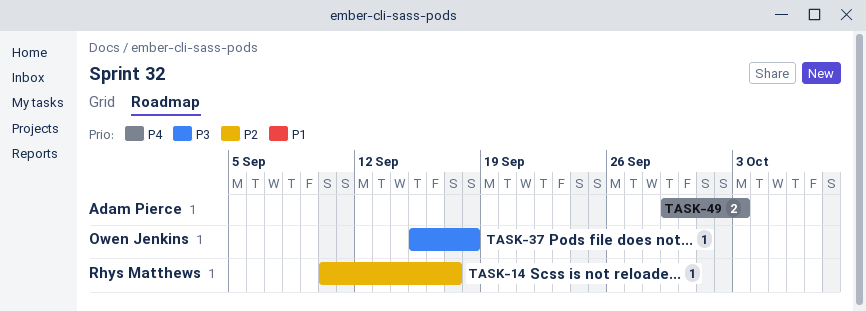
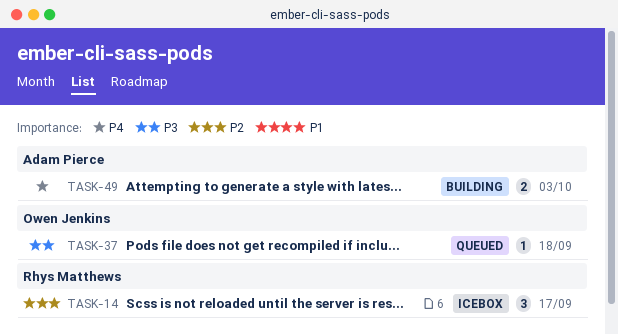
TASK-14, estimate: 1 -> 3

